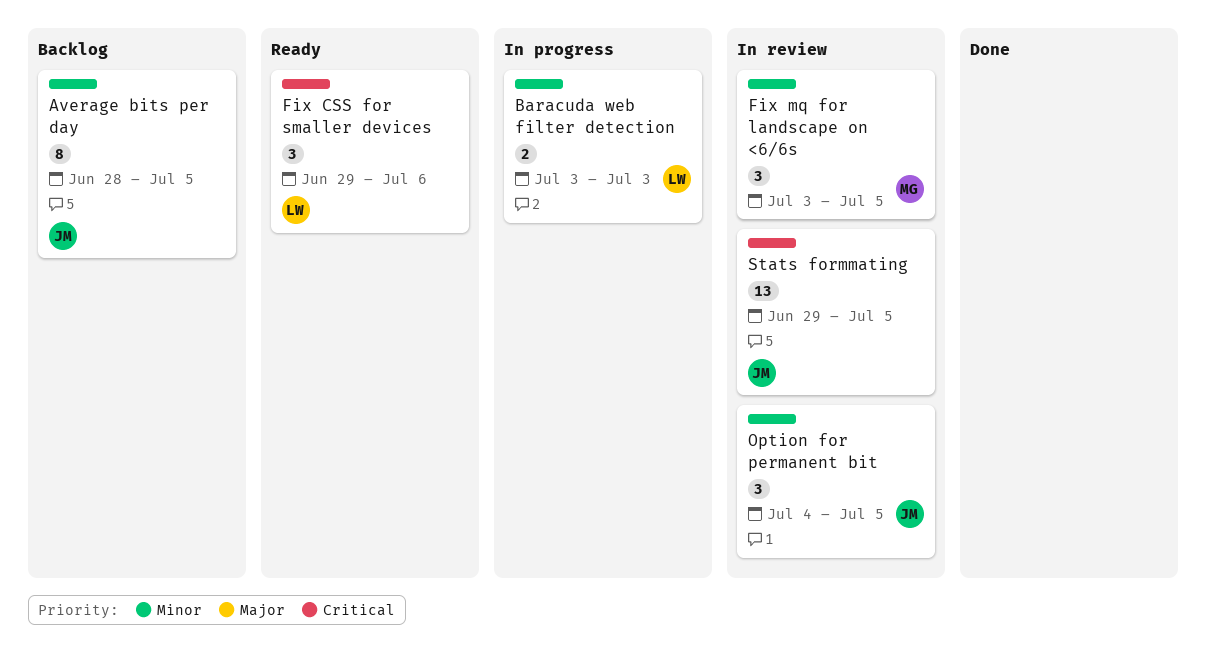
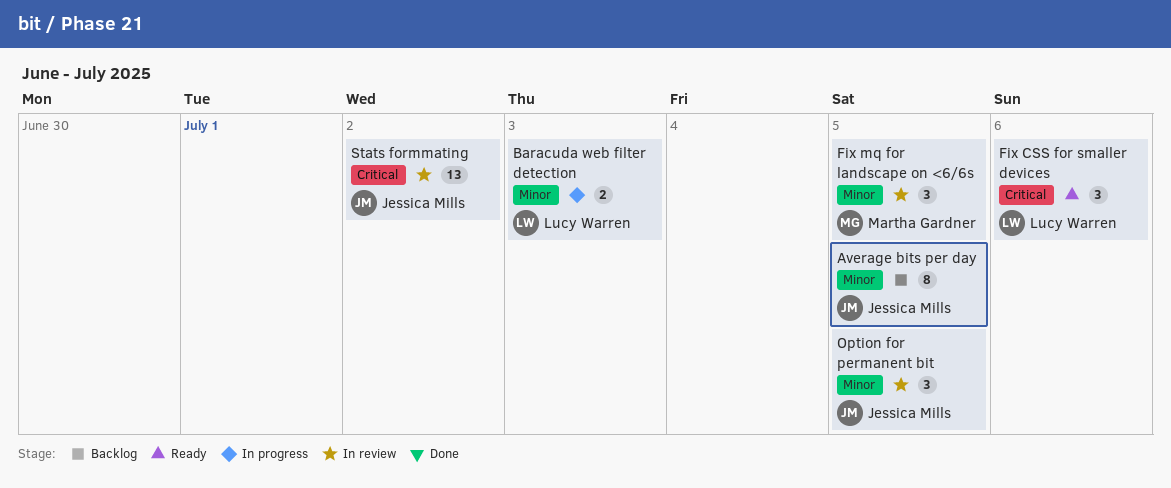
Stats formmating, due: Jul 5 -> Jul 2

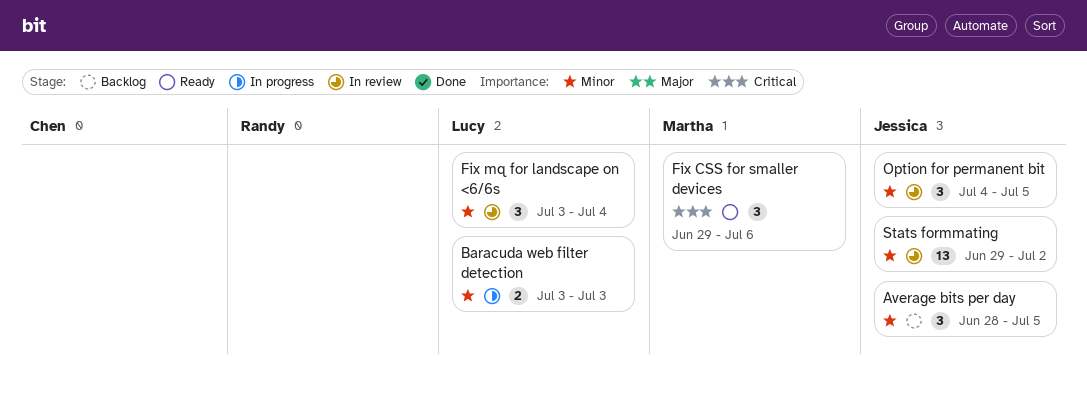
Average bits per day, estimate: 8 -> 3
Fix CSS for smaller devices, owner: Lucy Warren -> Martha Gardner
Fix mq for landscape on <6/6s, owner: Martha Gardner -> Lucy Warren
Fix mq for landscape on <6/6s, due: Jul 5 -> Jul 4
Stats formmating, priority: Critical -> Minor

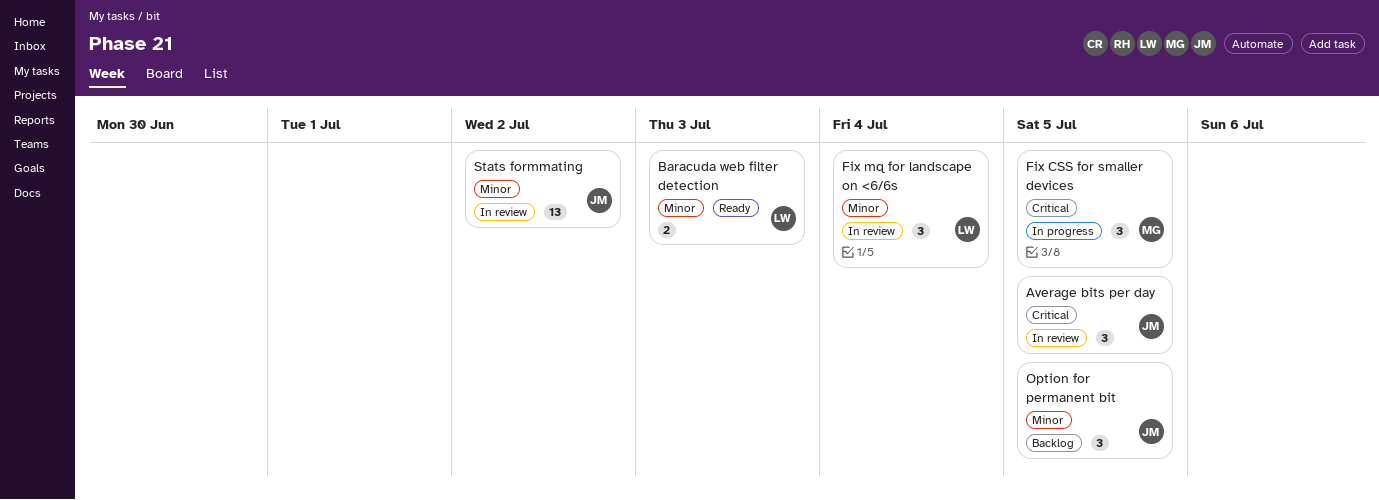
Average bits per day, status: Backlog -> In review
Average bits per day, priority: Minor -> Critical
Baracuda web filter detection, status: In progress -> Ready
Fix CSS for smaller devices, status: Ready -> In progress
Fix CSS for smaller devices, due: Jul 6 -> Jul 5
Option for permanent bit, status: In review -> Backlog

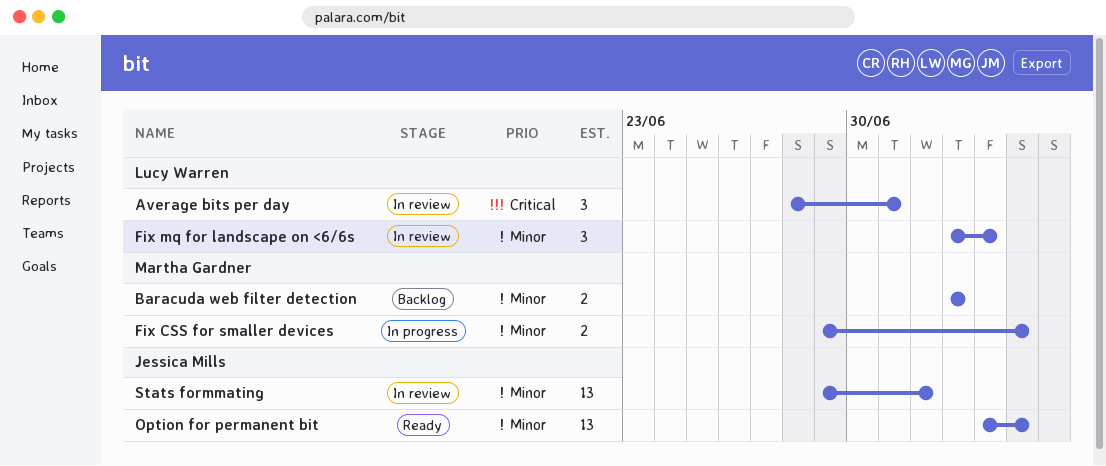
Average bits per day, owner: Jessica Mills -> Lucy Warren
Average bits per day, due: Jul 5 -> Jul 1
Baracuda web filter detection, status: Ready -> Backlog
Baracuda web filter detection, owner: Lucy Warren -> Martha Gardner
Fix CSS for smaller devices, priority: Critical -> Minor
Fix CSS for smaller devices, estimate: 3 -> 2
Option for permanent bit, status: Backlog -> Ready
Option for permanent bit, estimate: 3 -> 13

